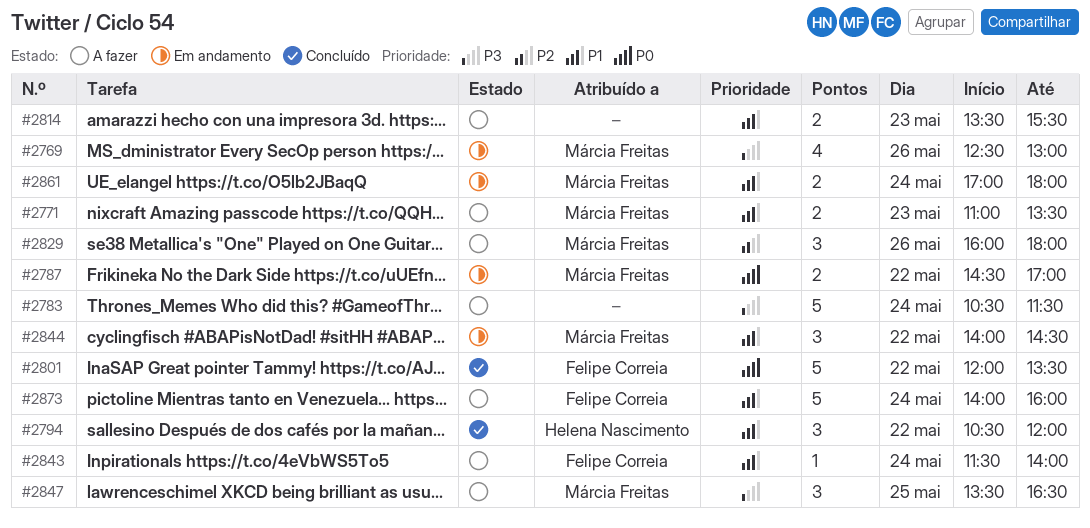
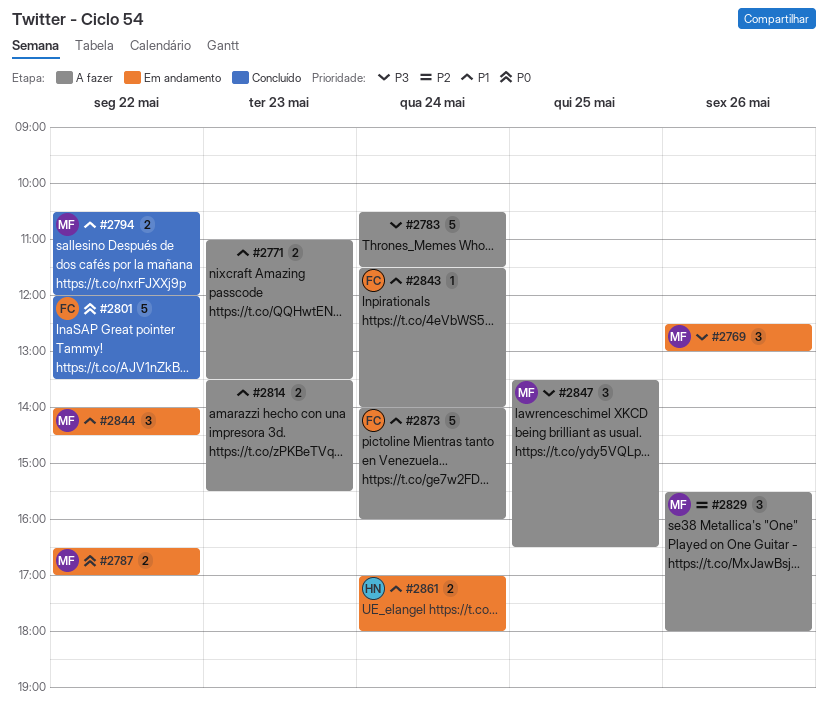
#2769, estimate: 4 -> 3
#2771, owner: Márcia Freitas -> none
#2787, begins: 14:30 -> 16:30
#2794, owner: Helena Nascimento -> Márcia Freitas
#2794, estimate: 3 -> 2
#2829, begins: 16:00 -> 15:30
#2861, owner: Márcia Freitas -> Helena Nascimento

